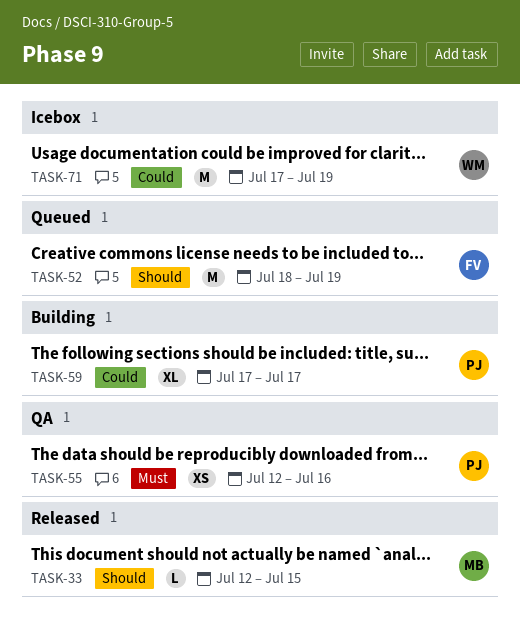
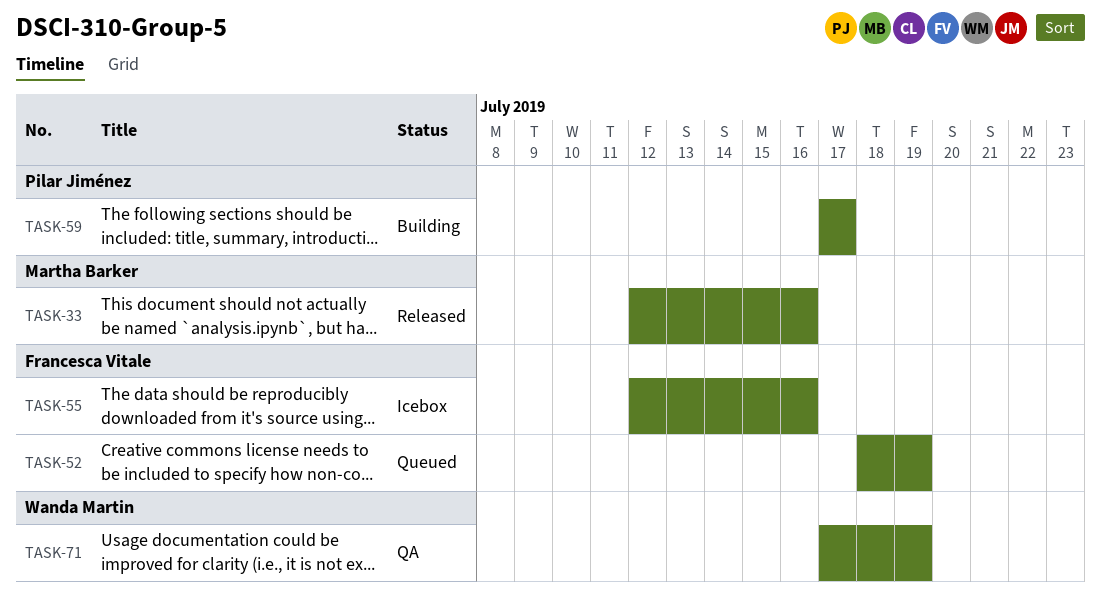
TASK-33, due: Jul 15 -> Jul 16
TASK-55, status: QA -> Icebox
TASK-55, owner: Pilar Jiménez -> Francesca Vitale
TASK-71, status: Icebox -> QA

